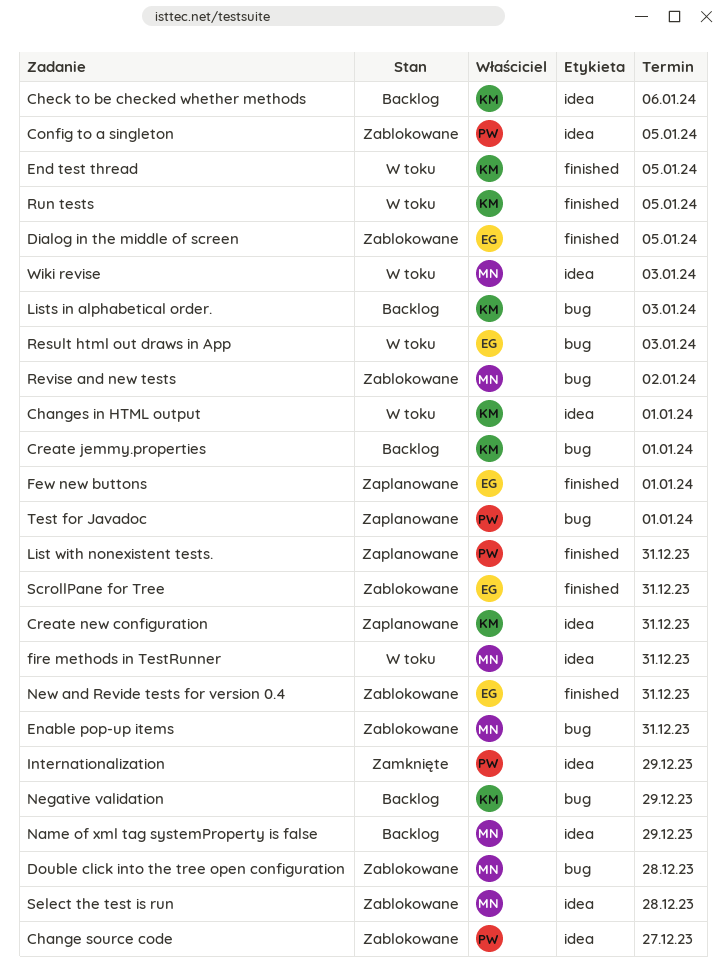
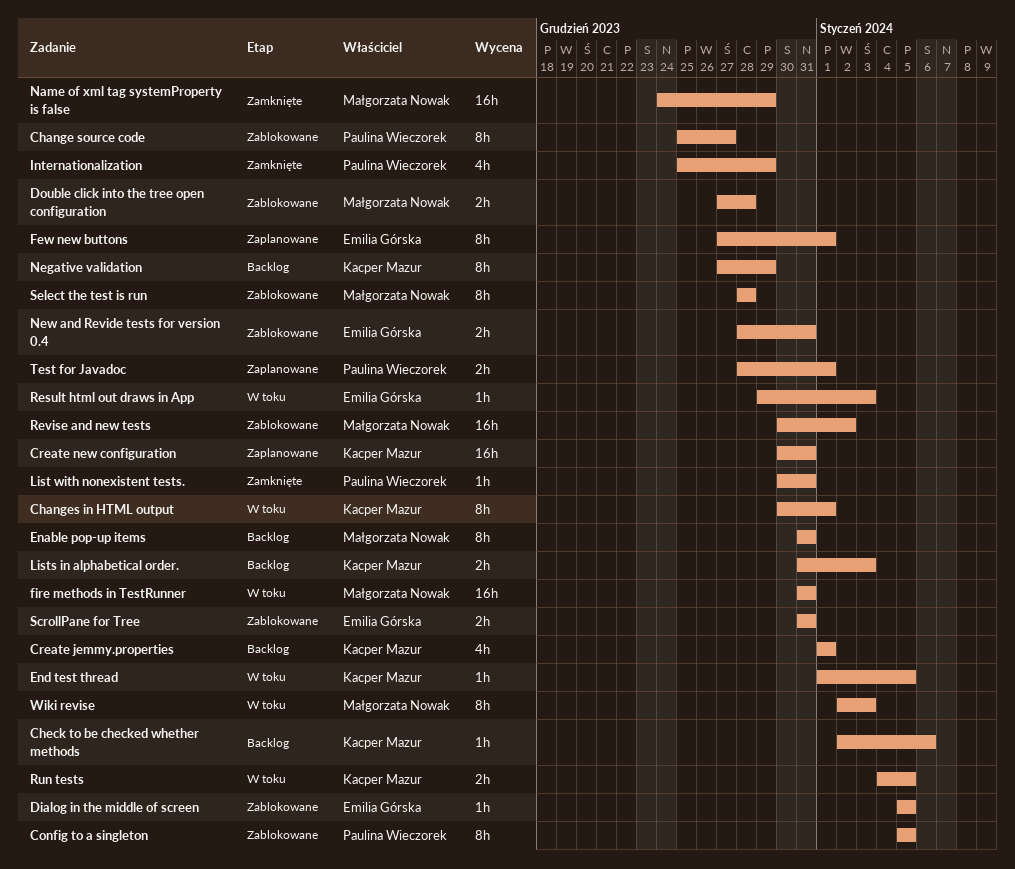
Enable pop-up items, status: Zablokowane -> Backlog
List with nonexistent tests., status: Zaplanowane -> Zamknięte
Name of xml tag systemProperty is false, status: Backlog -> Zamknięte

